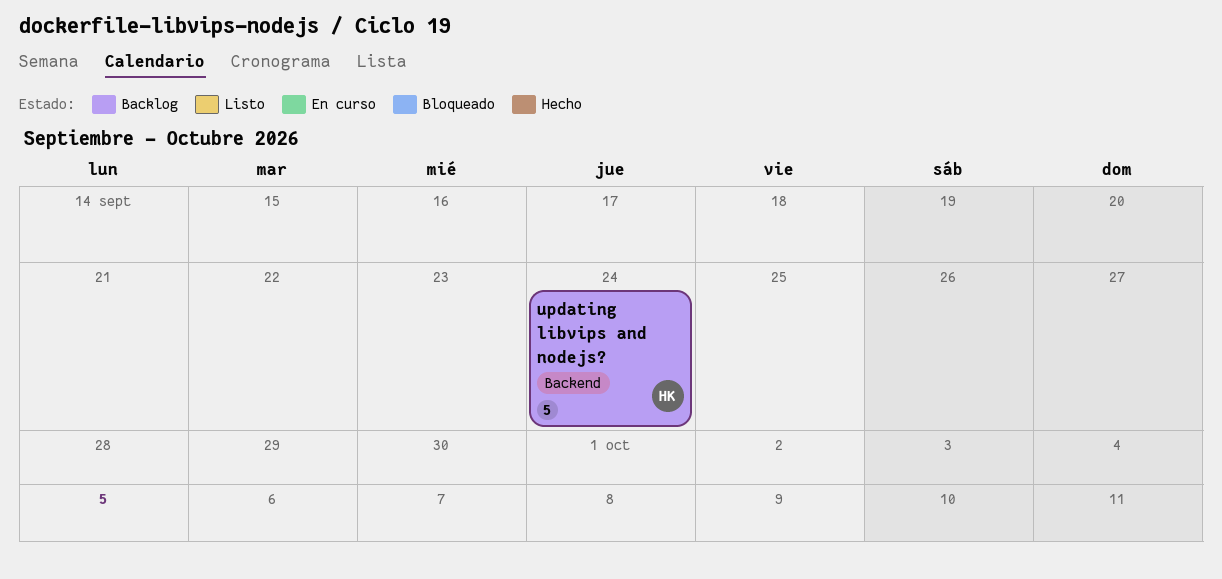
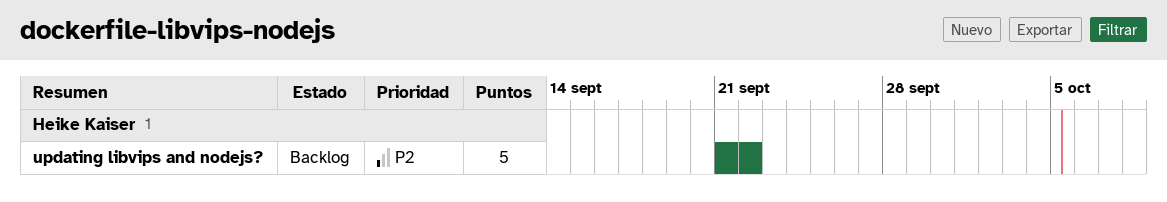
updating libvips and nodejs?, due: Sep 24 -> Sep 22

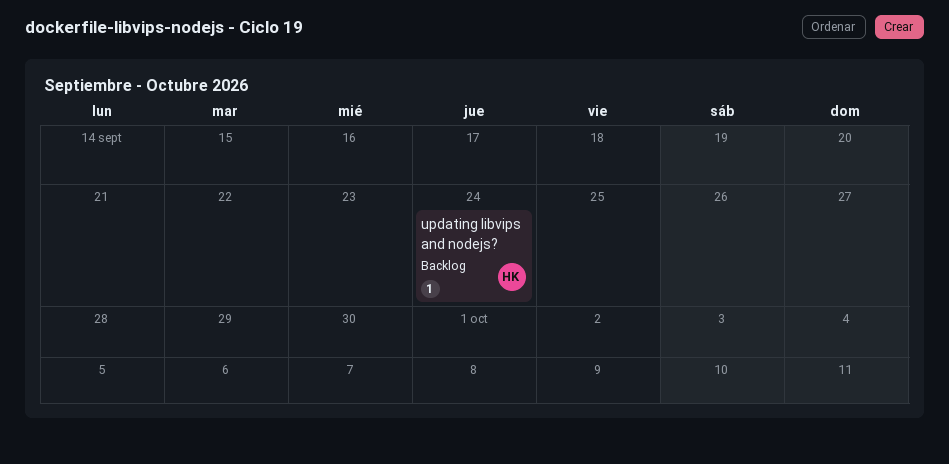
updating libvips and nodejs?, estimate: 5 -> 1
updating libvips and nodejs?, due: Sep 22 -> Sep 24

